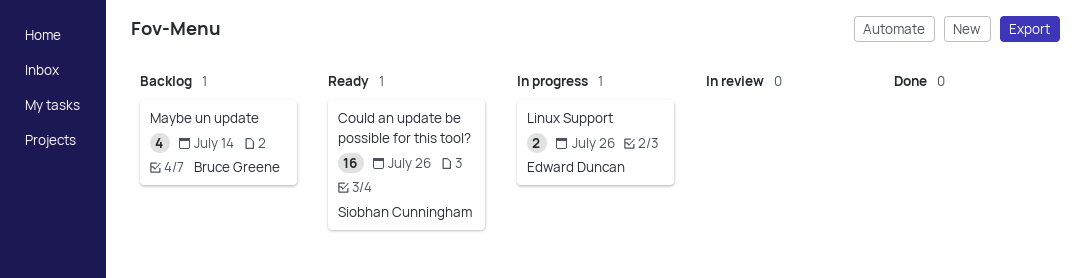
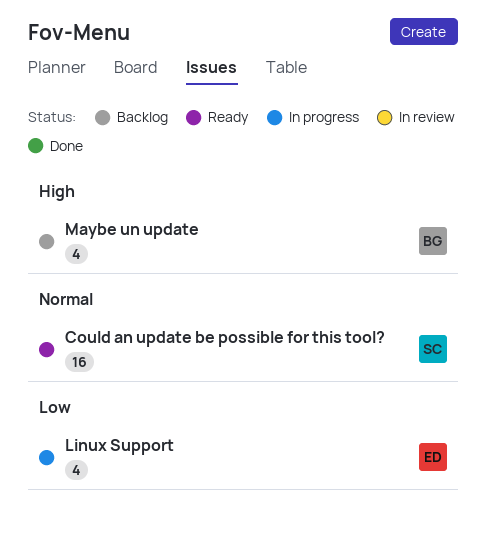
Linux Support, estimate: 2 -> 4

